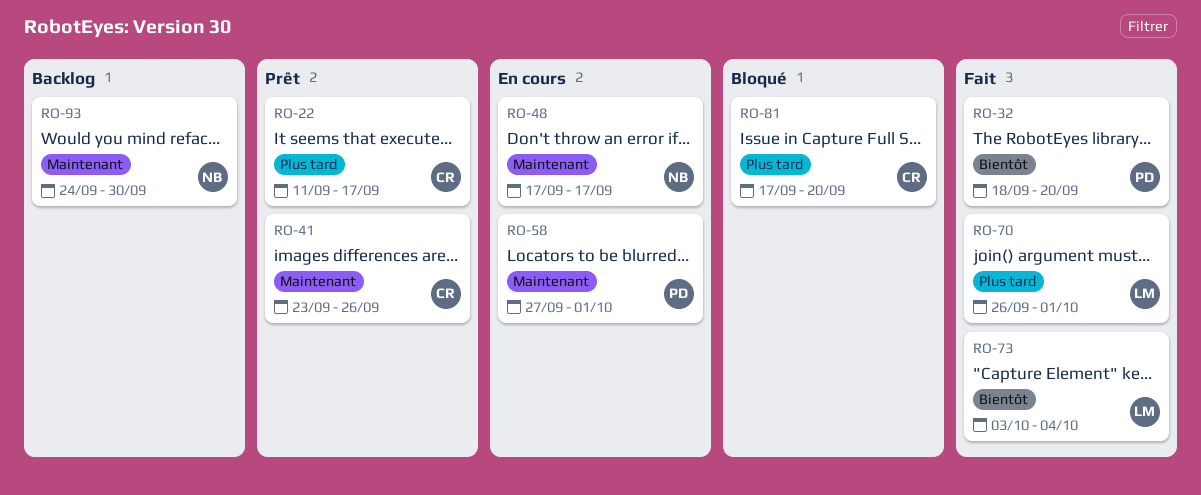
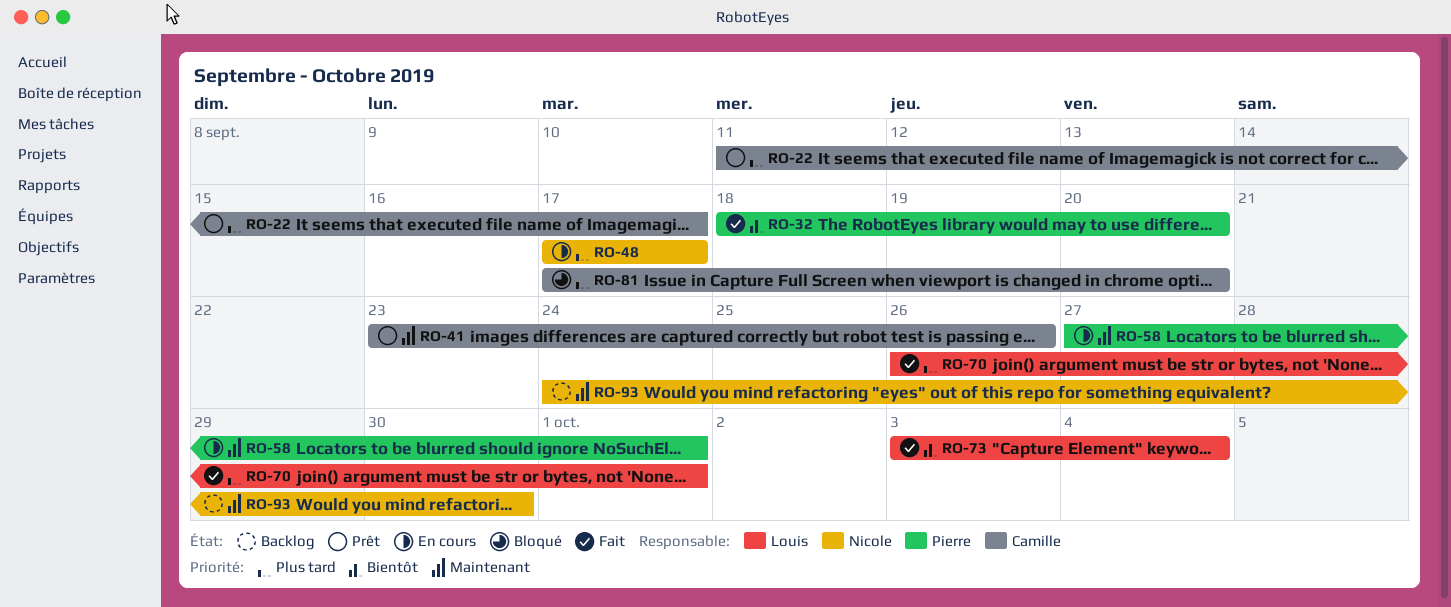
RO-48, priority: Maintenant -> Plus tard

